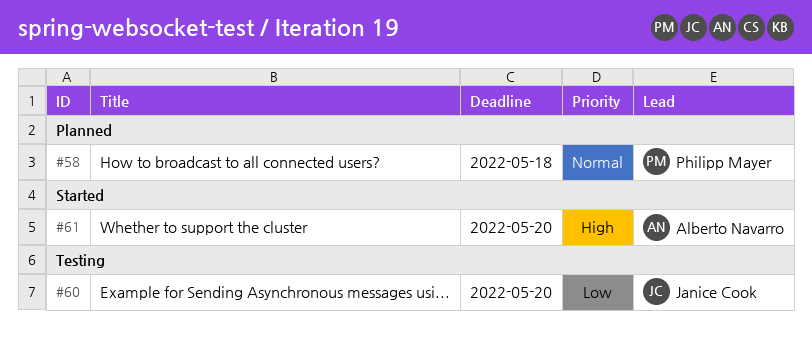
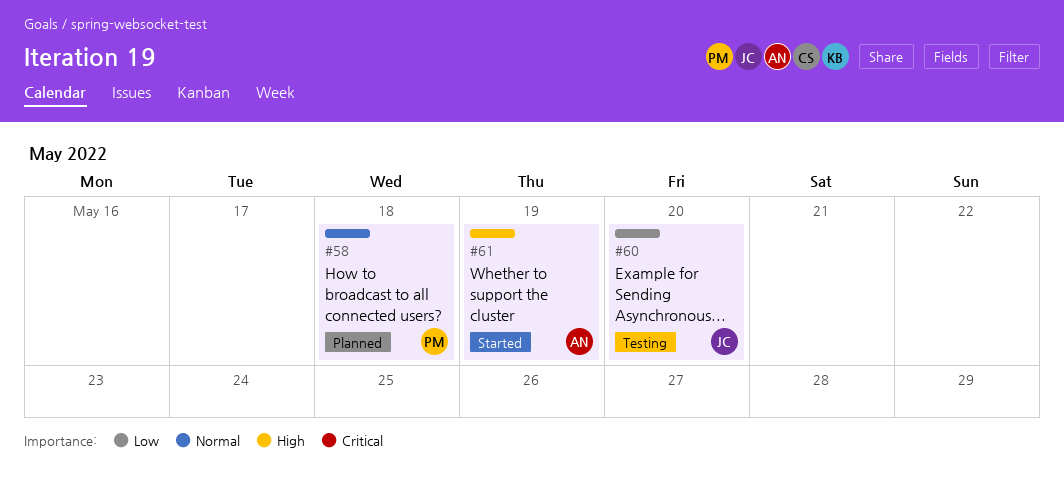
#61, due: May 20 -> May 19

